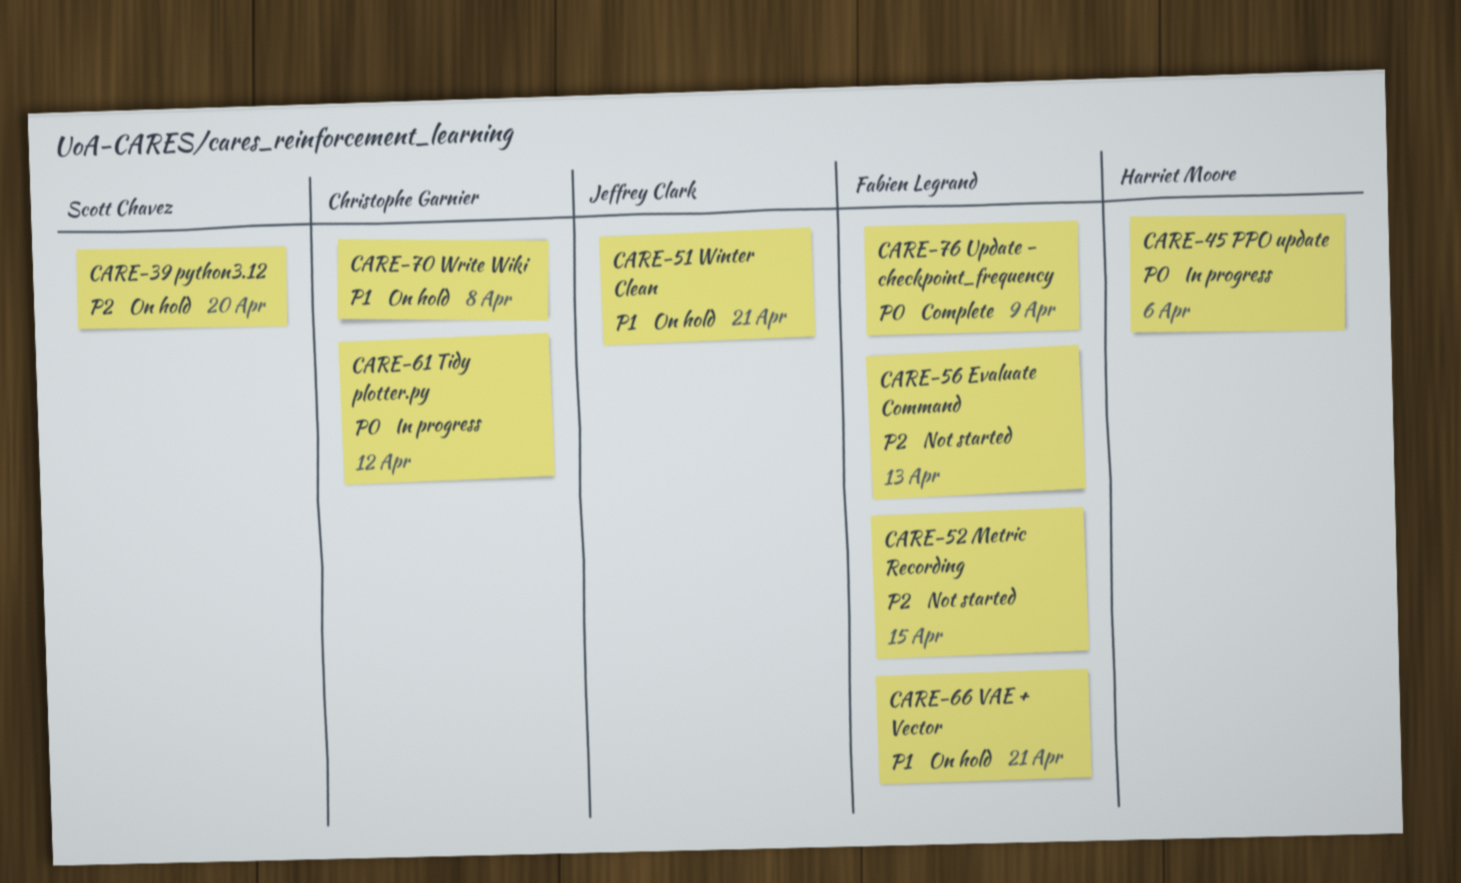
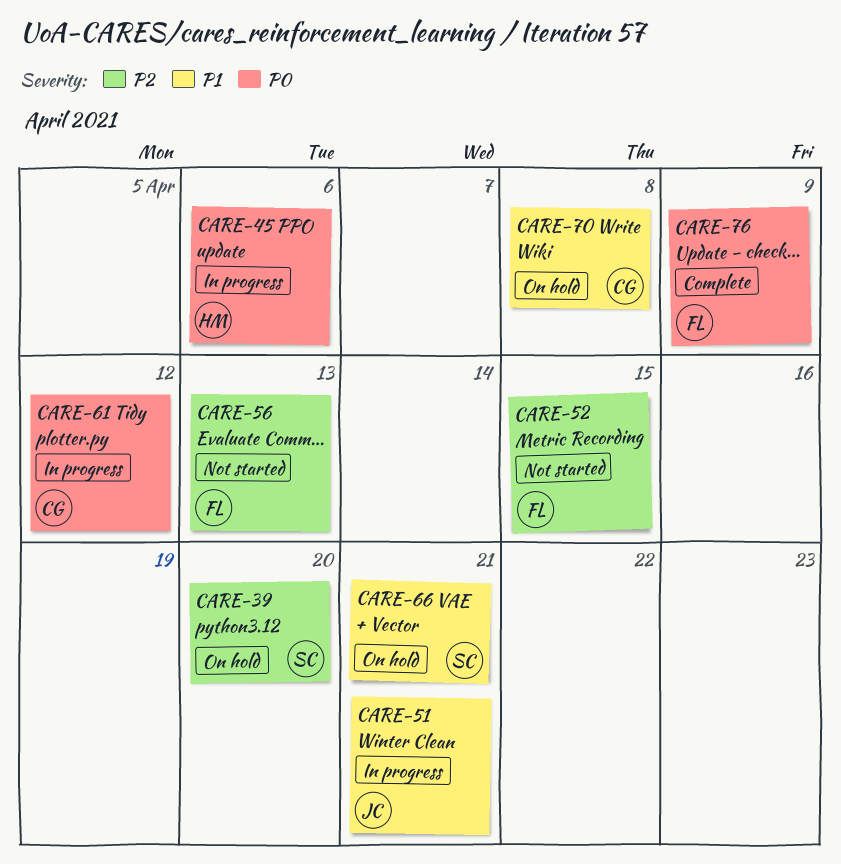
CARE-51, status: On hold -> In progress
CARE-66, owner: Fabien Legrand -> Scott Chavez

